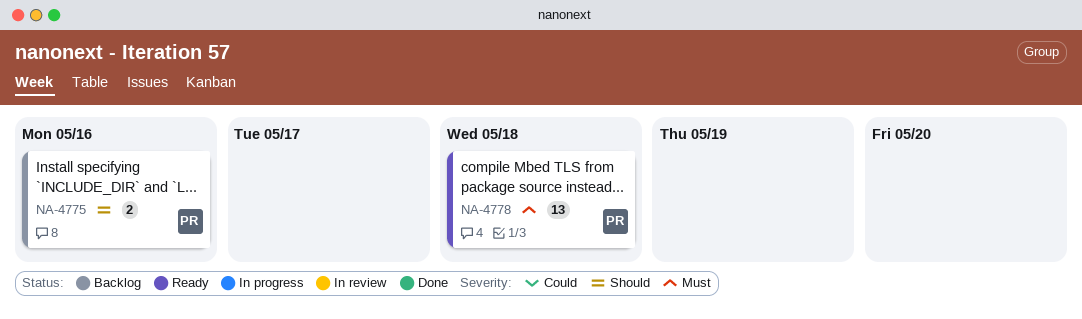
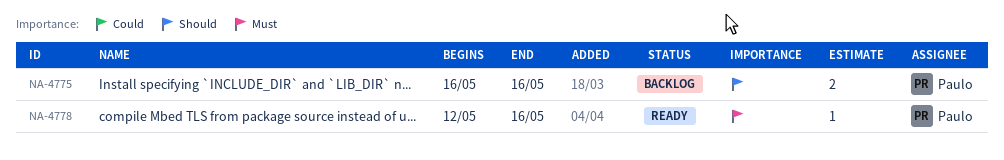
NA-4778, estimate: 13 -> 1
NA-4778, due: May 18 -> May 16

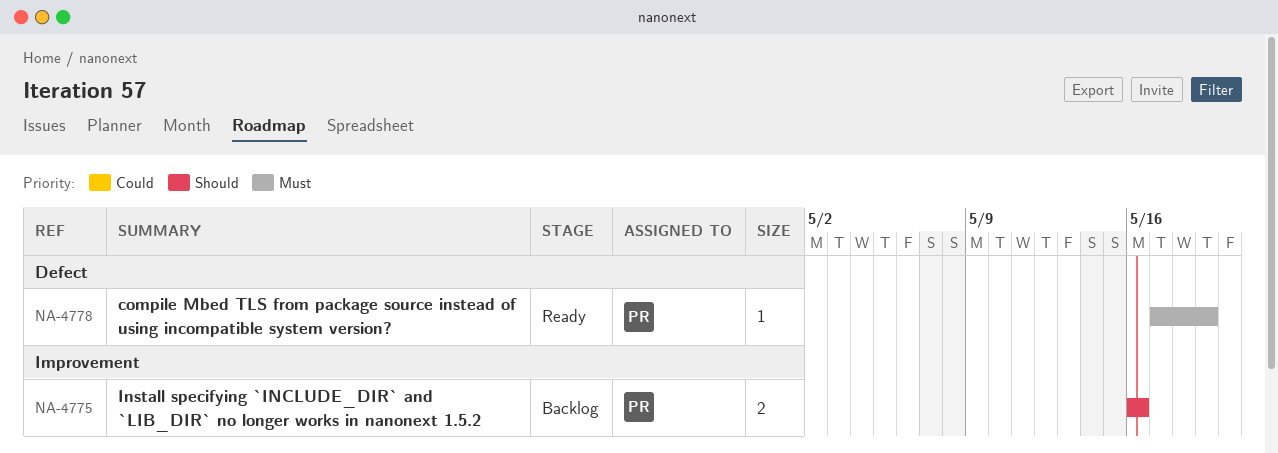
NA-4778, start: May 12 -> May 17
NA-4778, due: May 16 -> May 19

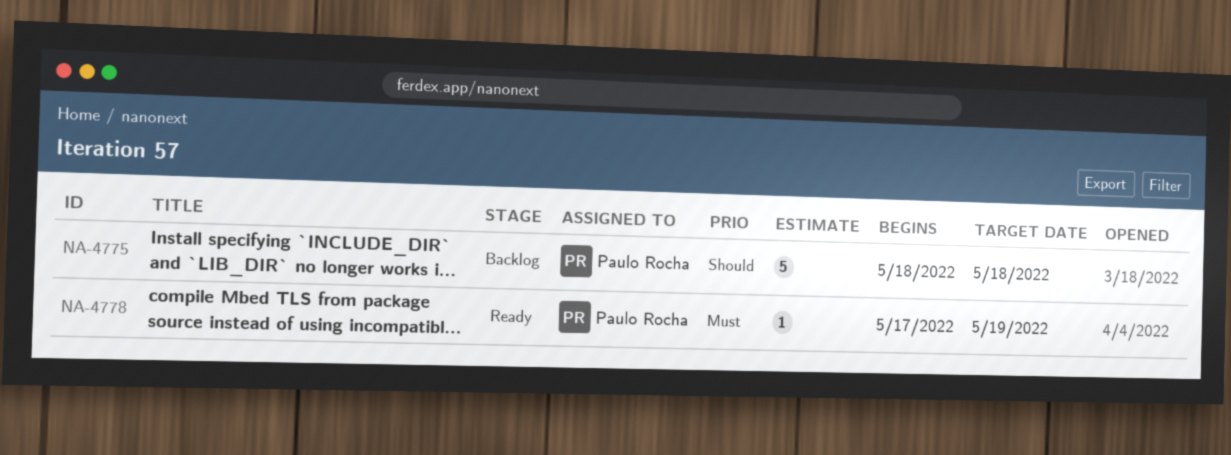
NA-4775, estimate: 2 -> 5
NA-4775, start: May 16 -> May 18
NA-4775, due: May 16 -> May 18

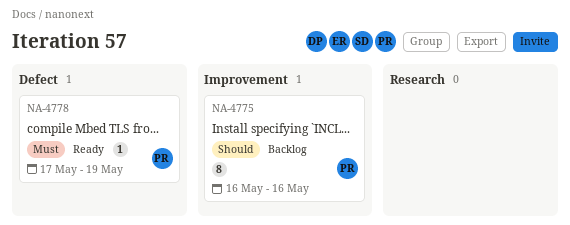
NA-4775, estimate: 5 -> 8
NA-4775, start: May 18 -> May 16
NA-4775, due: May 18 -> May 16

